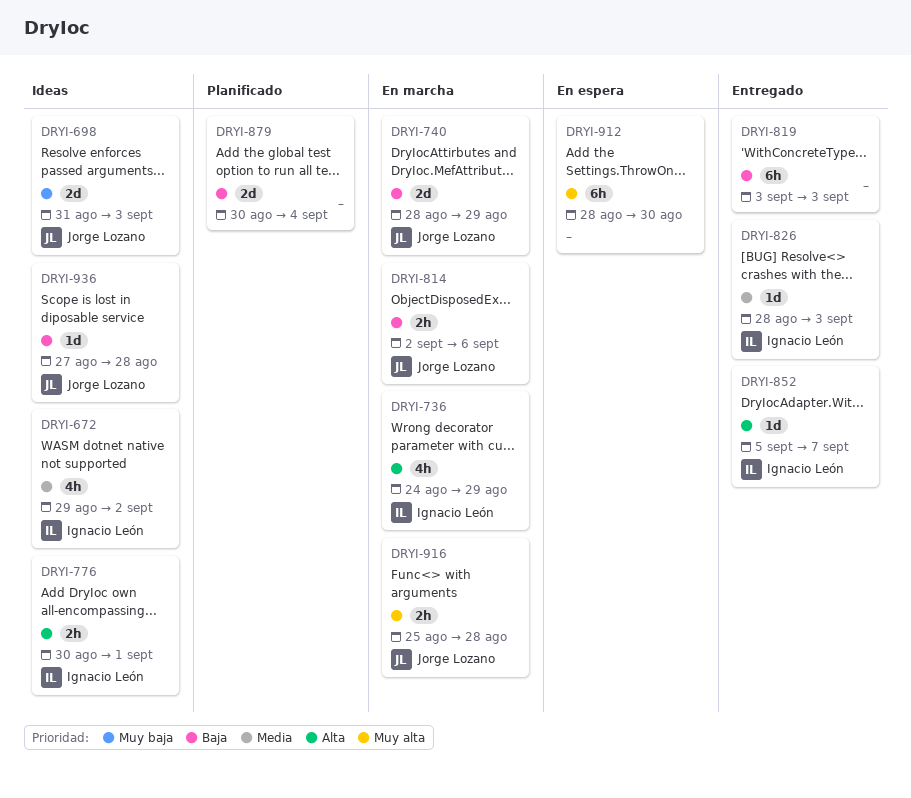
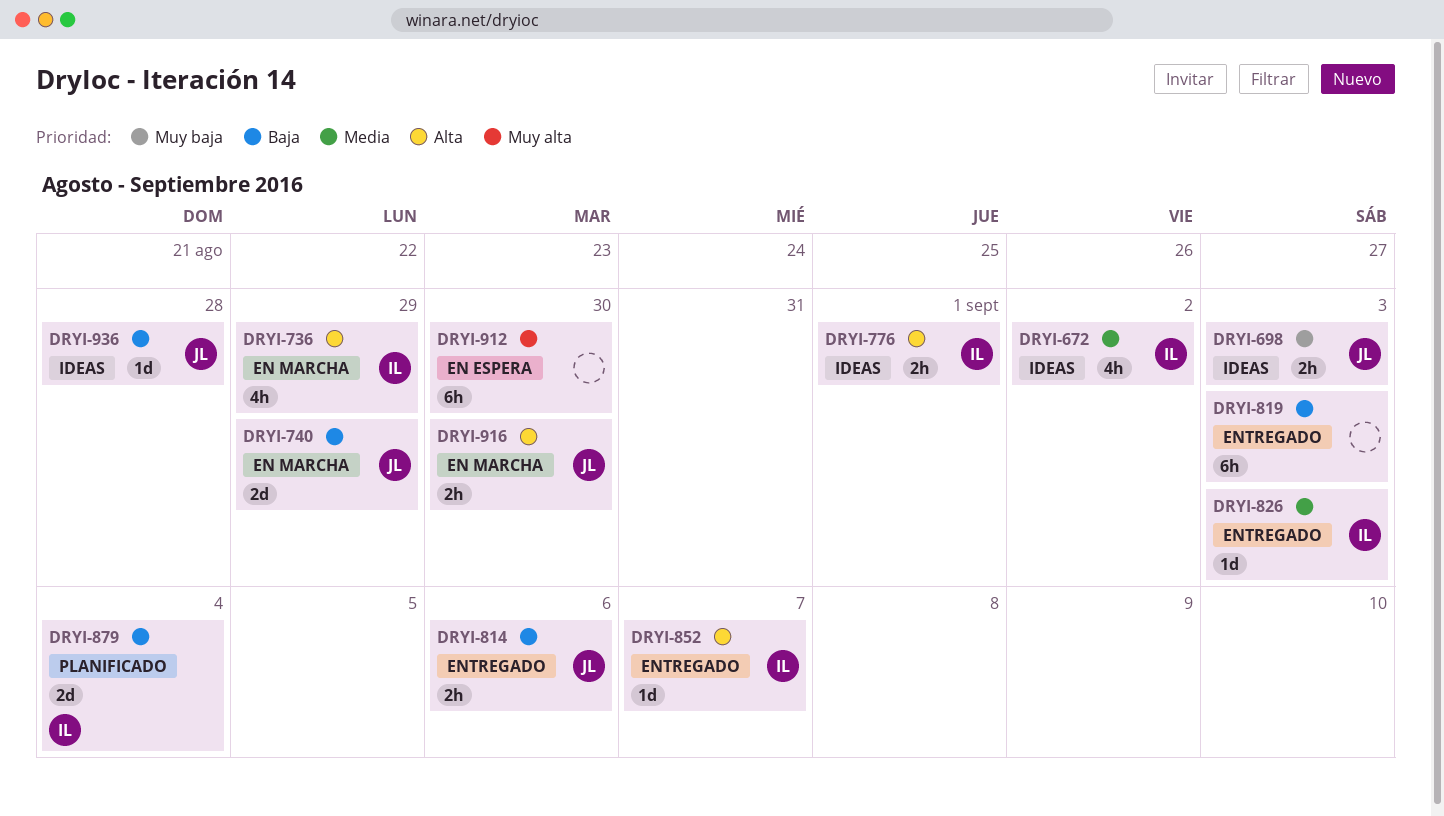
DRYI-698, estimate: 2d -> 2h
DRYI-814, status: En marcha -> Entregado
DRYI-879, owner: none -> Ignacio León
DRYI-916, priority: Muy alta -> Alta
DRYI-916, due: Aug 28 -> Aug 30

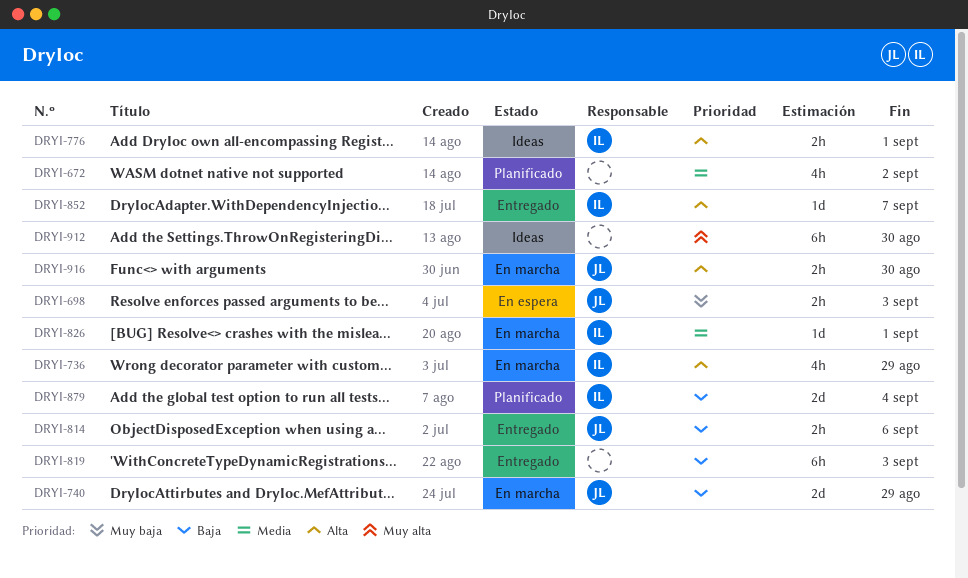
DRYI-672, status: Ideas -> Planificado
DRYI-672, owner: IL -> none
DRYI-698, status: Ideas -> En espera
DRYI-826, status: Entregado -> En marcha
DRYI-826, due: Sep 3 -> Sep 1
DRYI-912, status: En espera -> Ideas
DRYI-936: present -> none

